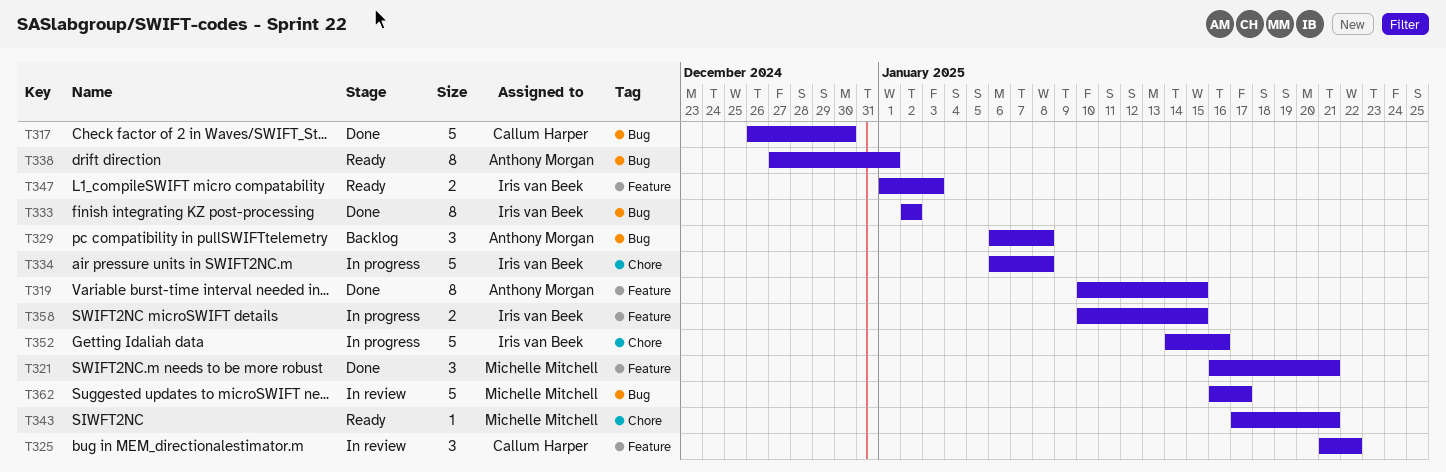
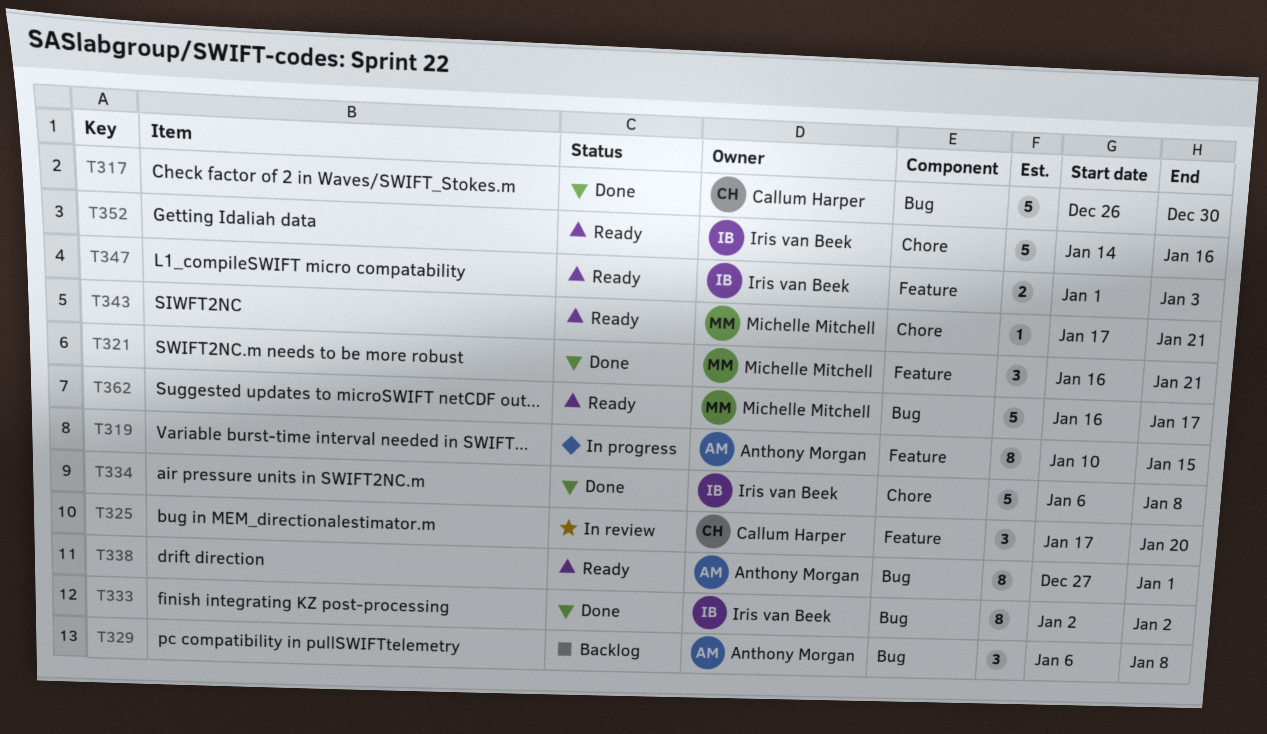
T319, status: Done -> In progress
T325, start: Jan 21 -> Jan 17
T325, due: Jan 22 -> Jan 20
T334, status: In progress -> Done
T352, status: In progress -> Ready
T358: present -> none
T362, status: In review -> Ready

